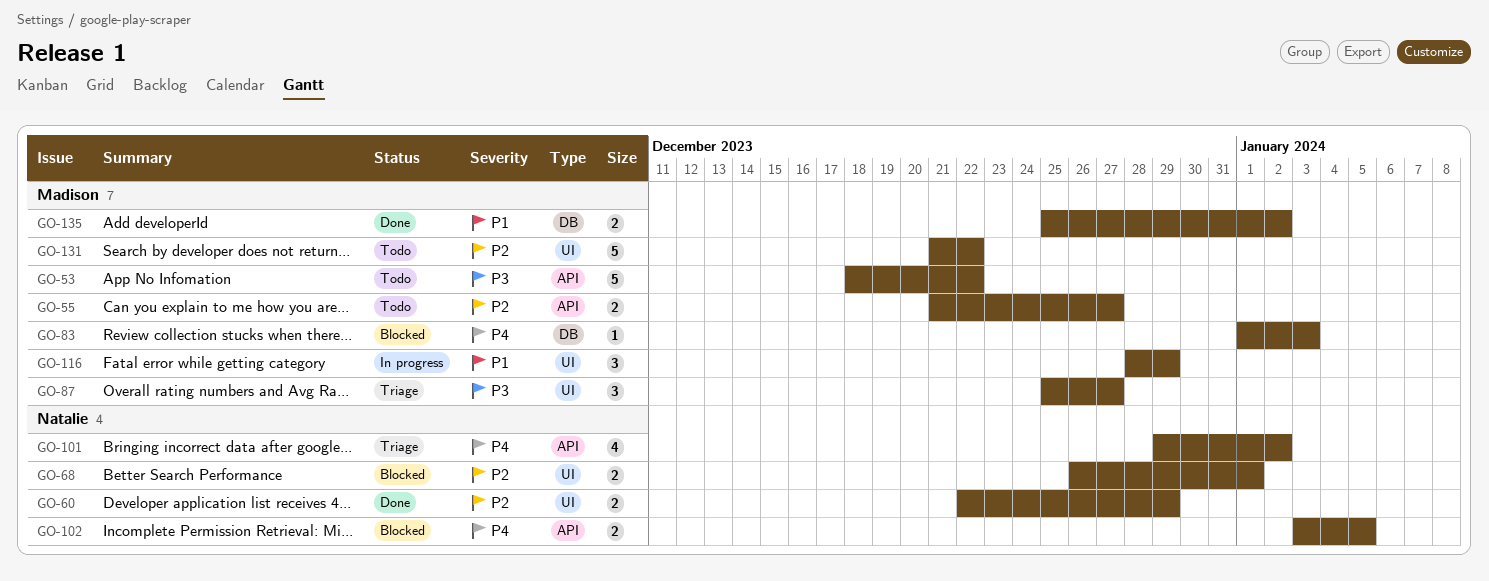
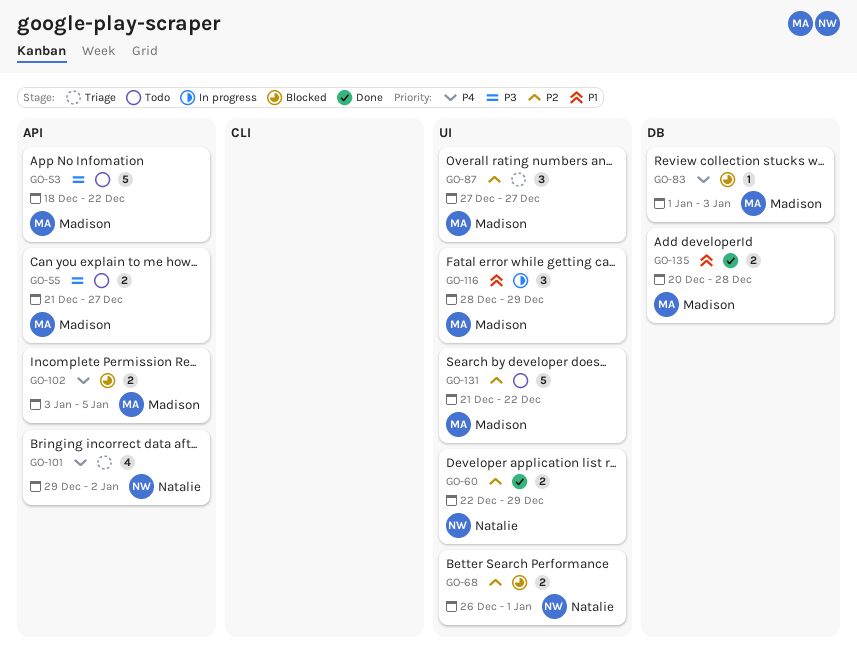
GO-55, priority: P2 -> P3
GO-87, priority: P3 -> P2
GO-87, start: Dec 25 -> Dec 27
GO-102, owner: Natalie -> Madison
GO-135, start: Dec 25 -> Dec 20
GO-135, due: Jan 2 -> Dec 28

